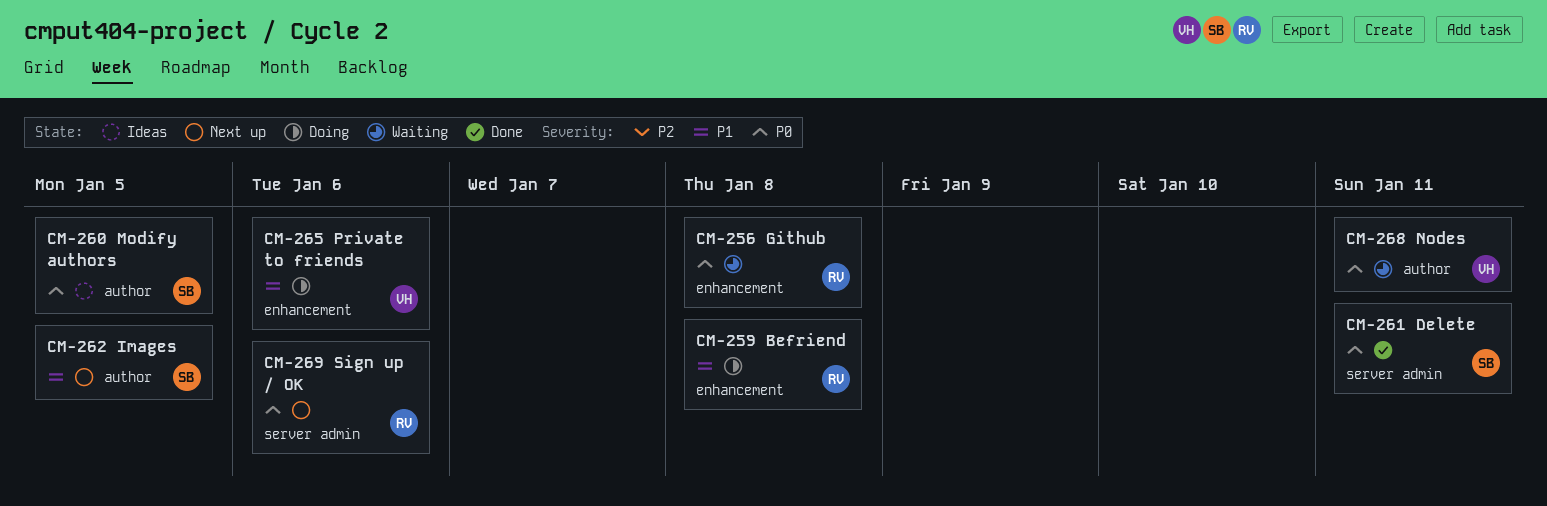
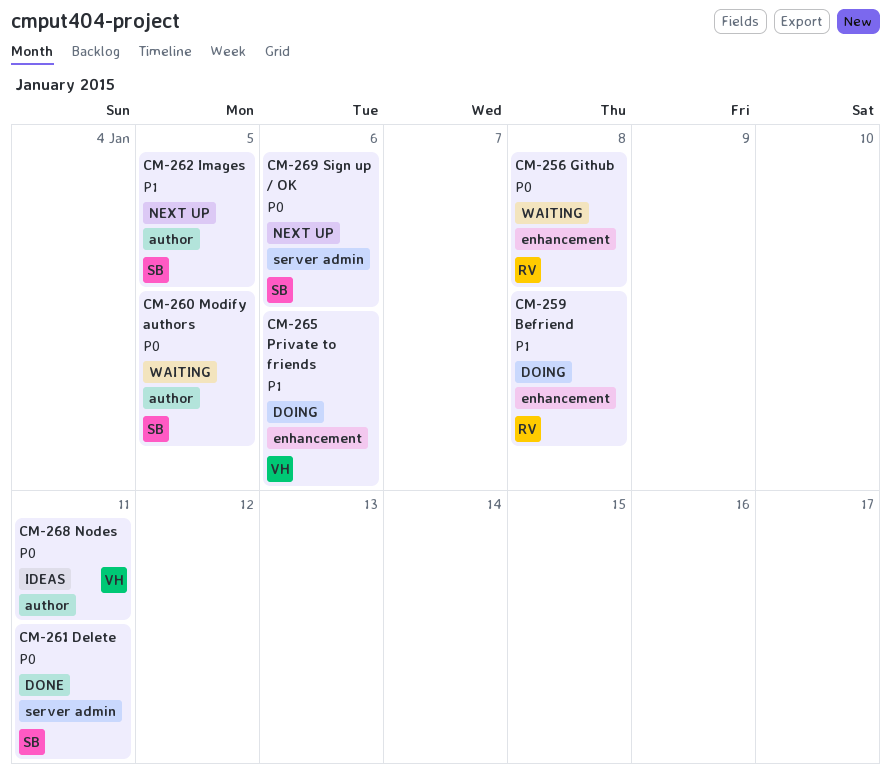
CM-260, status: Ideas -> Waiting
CM-268, status: Waiting -> Ideas
CM-269, owner: RV -> SB

